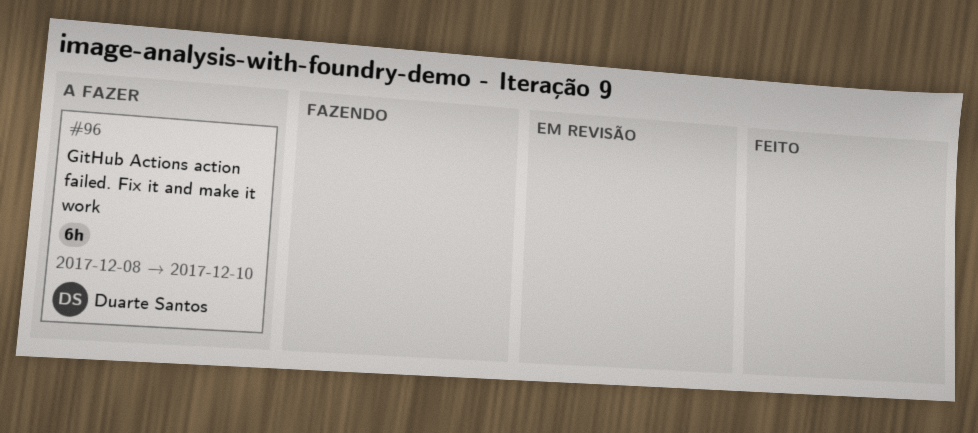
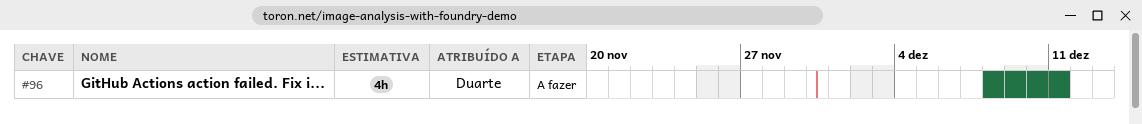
#96, estimate: 6h -> 4h
#96, due: Dec 10 -> Dec 11

